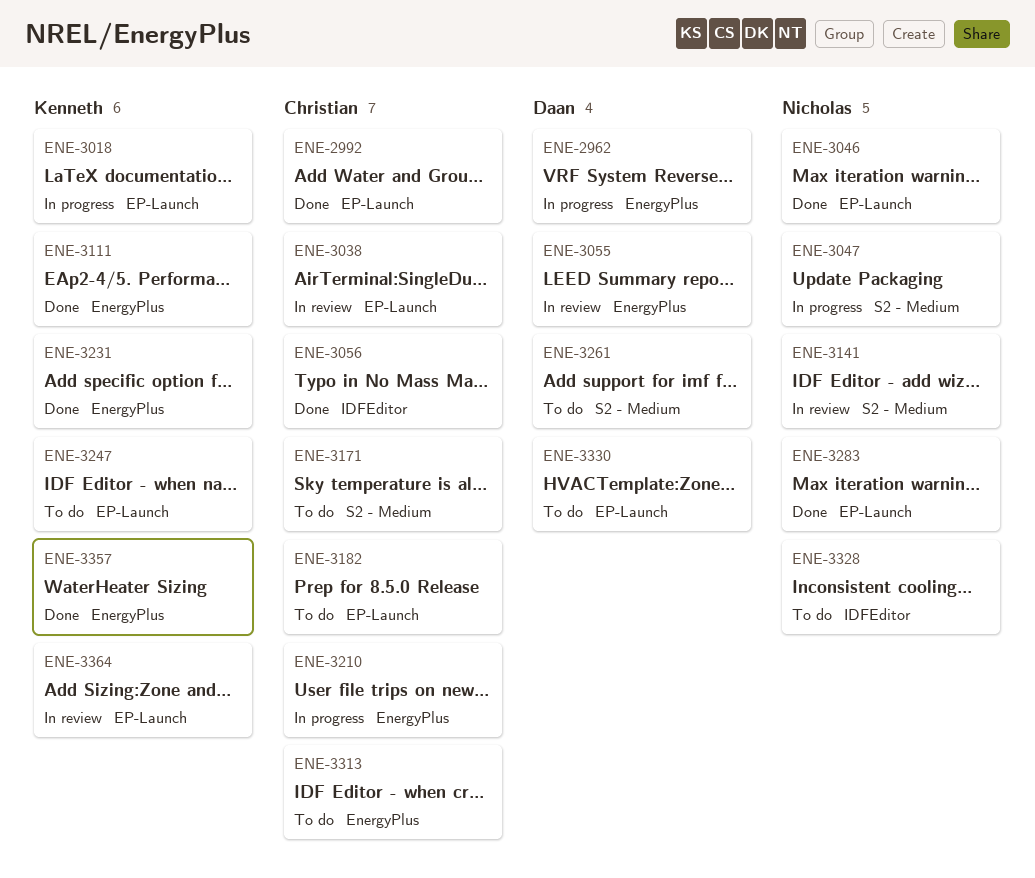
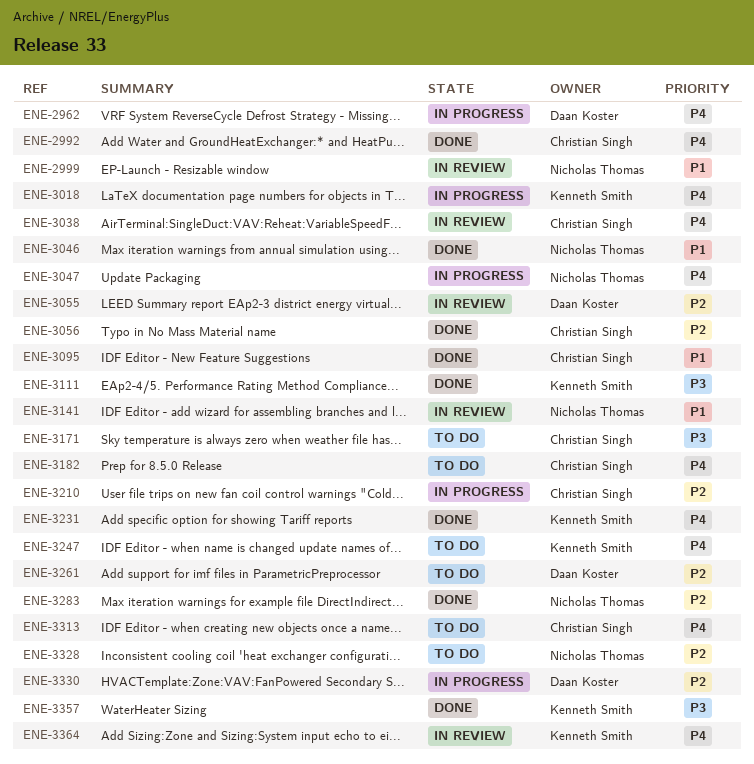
ENE-2999: none -> present
ENE-3095: none -> present
ENE-3330, status: To do -> In progress

